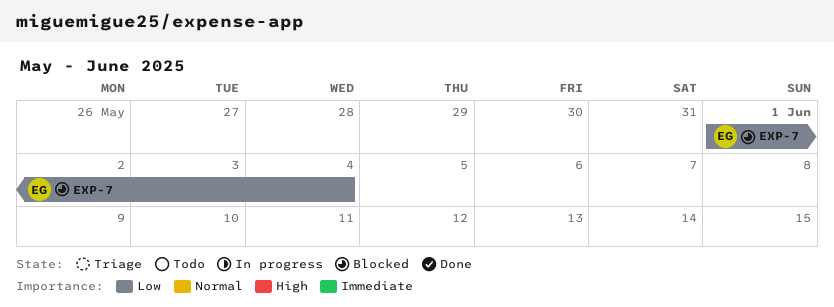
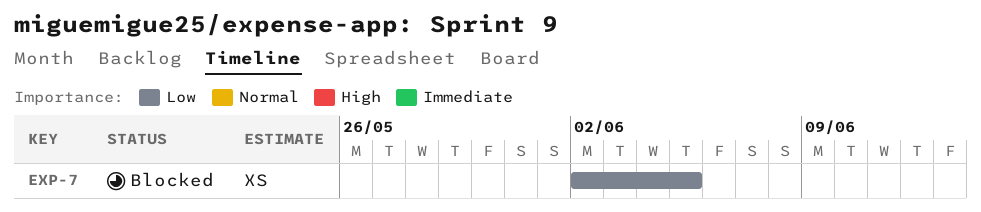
EXP-7, start: Jun 1 -> Jun 2
EXP-7, due: Jun 4 -> Jun 5

